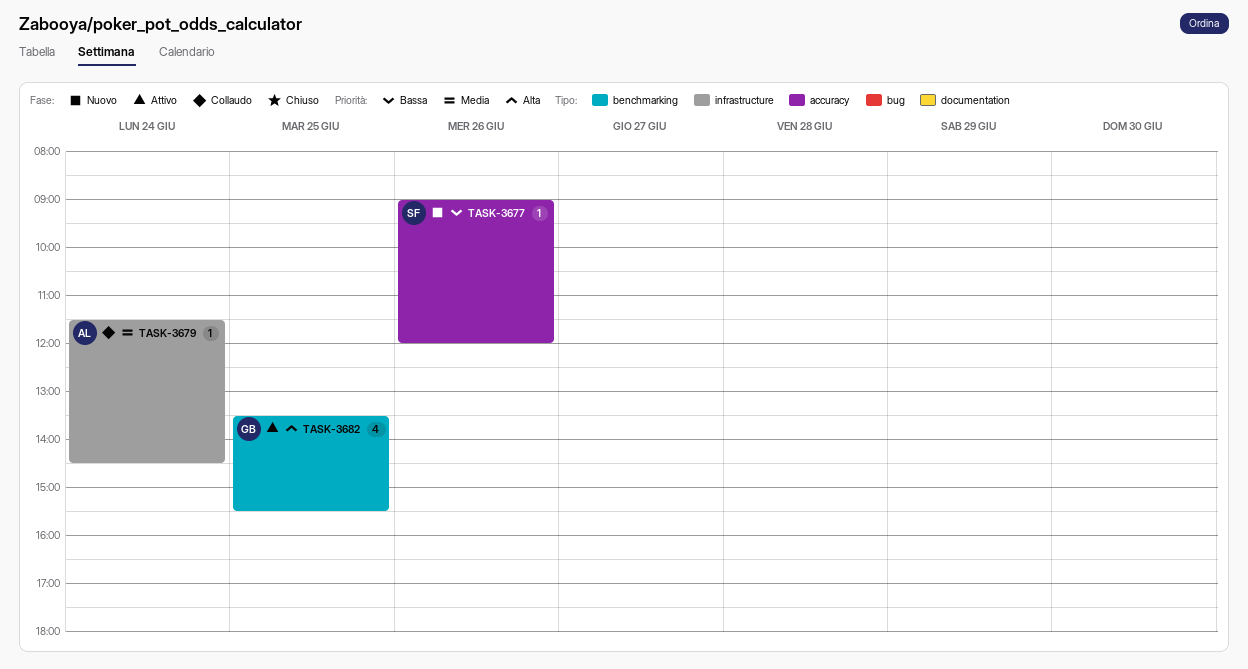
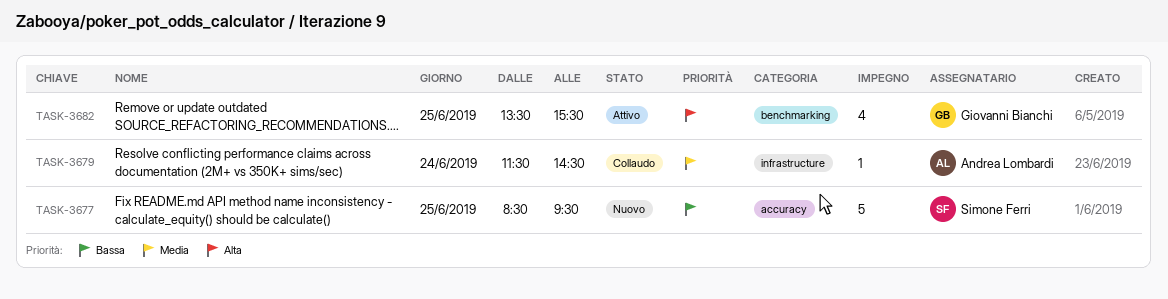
TASK-3677, estimate: 1 -> 5
TASK-3677, day: Jun 26 -> Jun 25
TASK-3677, begins: 09:00 -> 08:30
TASK-3677, ends: 12:00 -> 09:30

